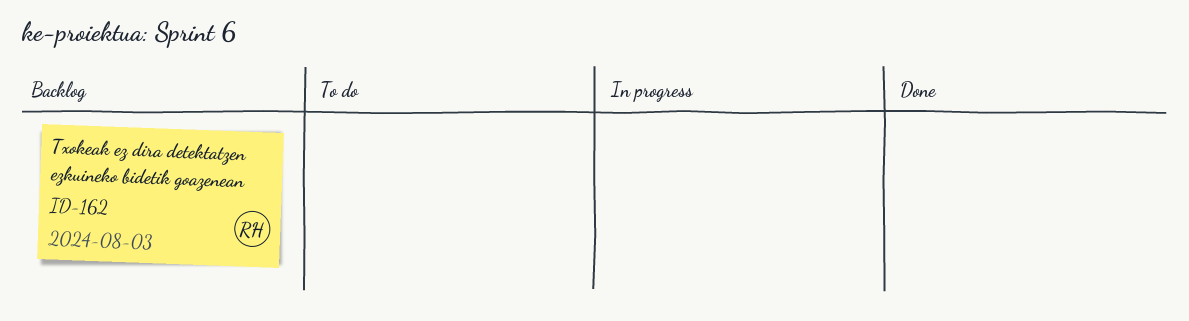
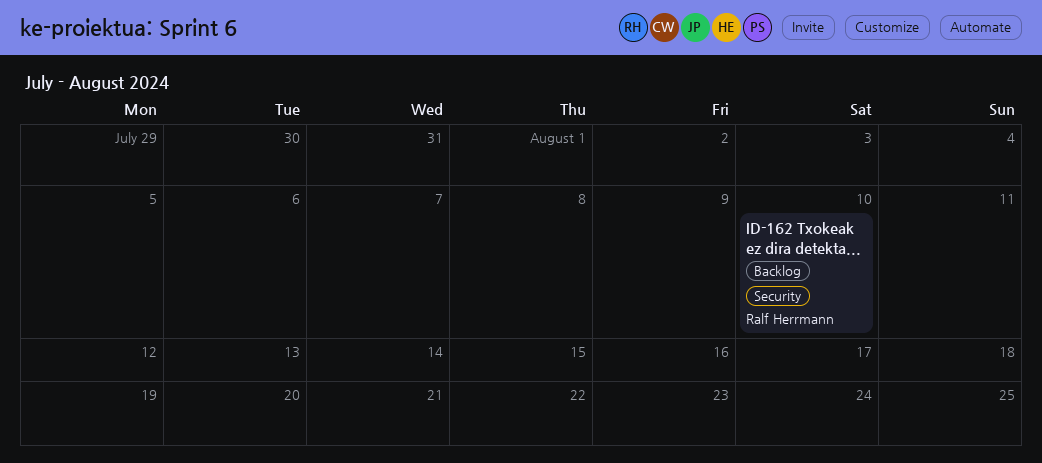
ID-162, due: Aug 3 -> Aug 10

